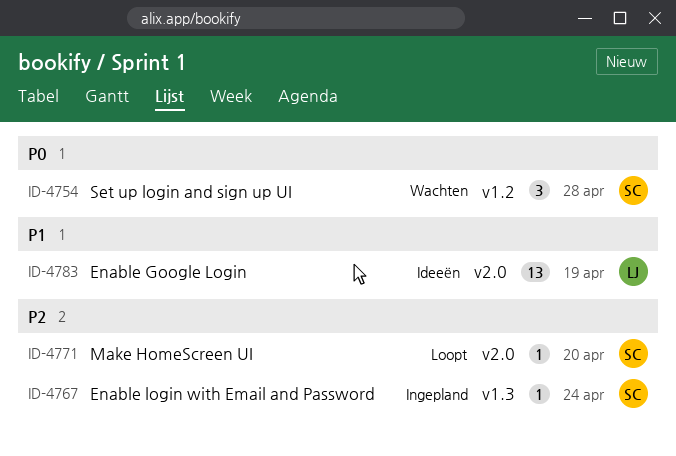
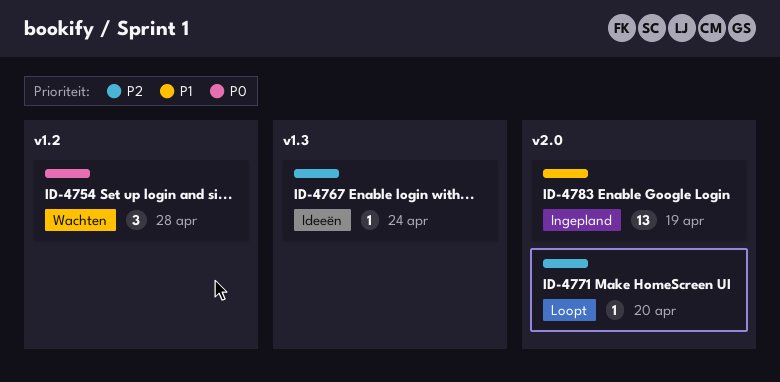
ID-4767, status: Ingepland -> Ideeën
ID-4783, status: Ideeën -> Ingepland

